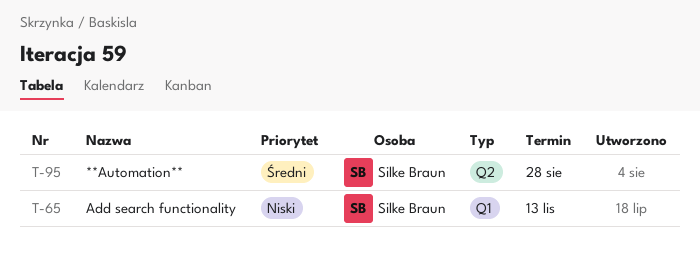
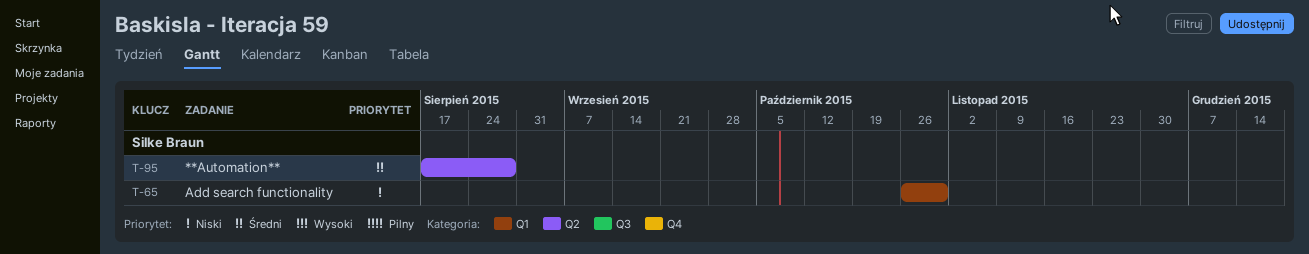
T-65, due: Nov 13 -> Oct 30

